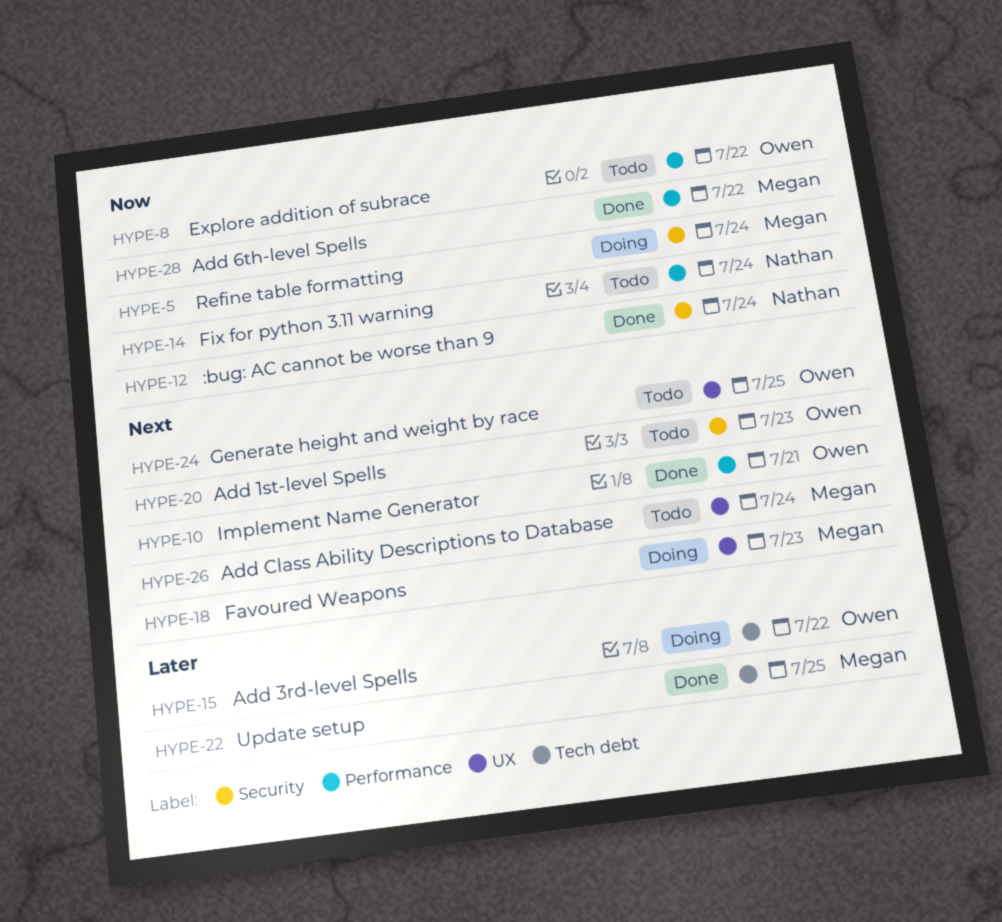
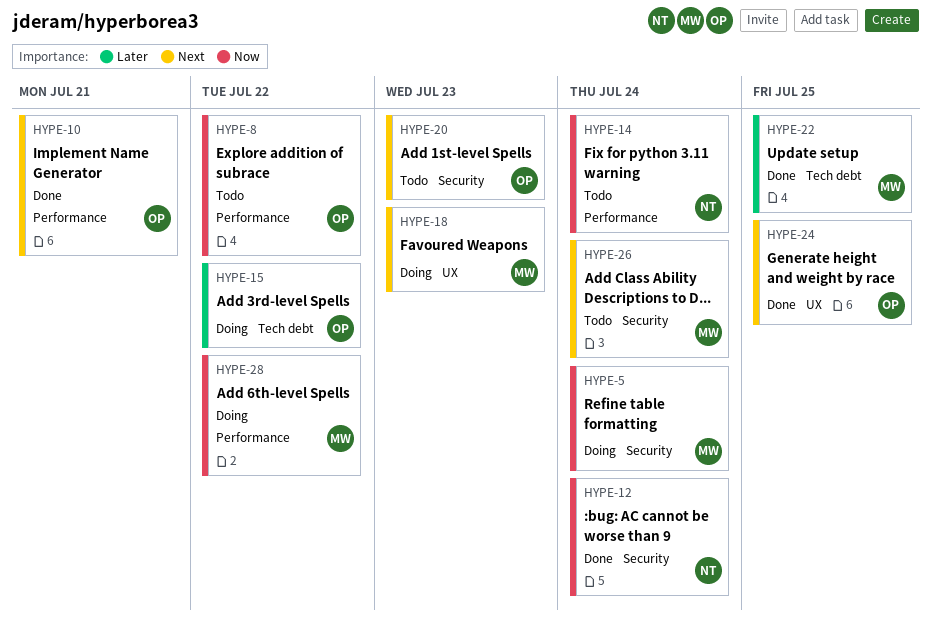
HYPE-24, status: Todo -> Done
HYPE-26, label: UX -> Security
HYPE-28, status: Done -> Doing

